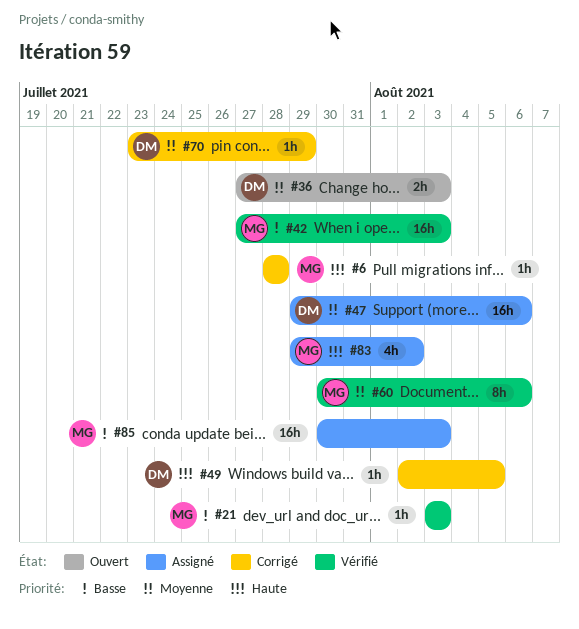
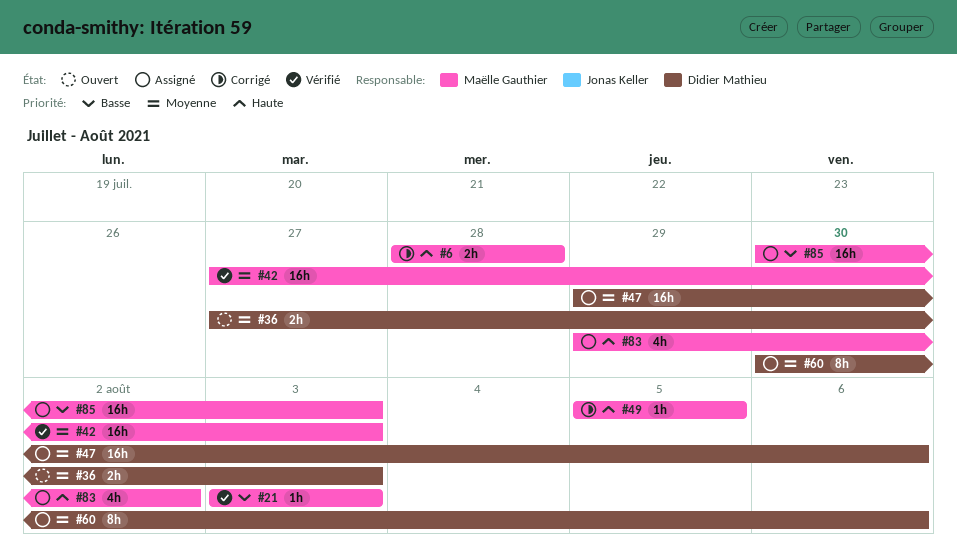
#6, estimate: 1h -> 2h
#42, priority: Basse -> Moyenne
#49, owner: Didier Mathieu -> Maëlle Gauthier
#49, start: Aug 2 -> Aug 5
#60, status: Vérifié -> Assigné
#60, owner: Maëlle Gauthier -> Didier Mathieu
#70: present -> none

